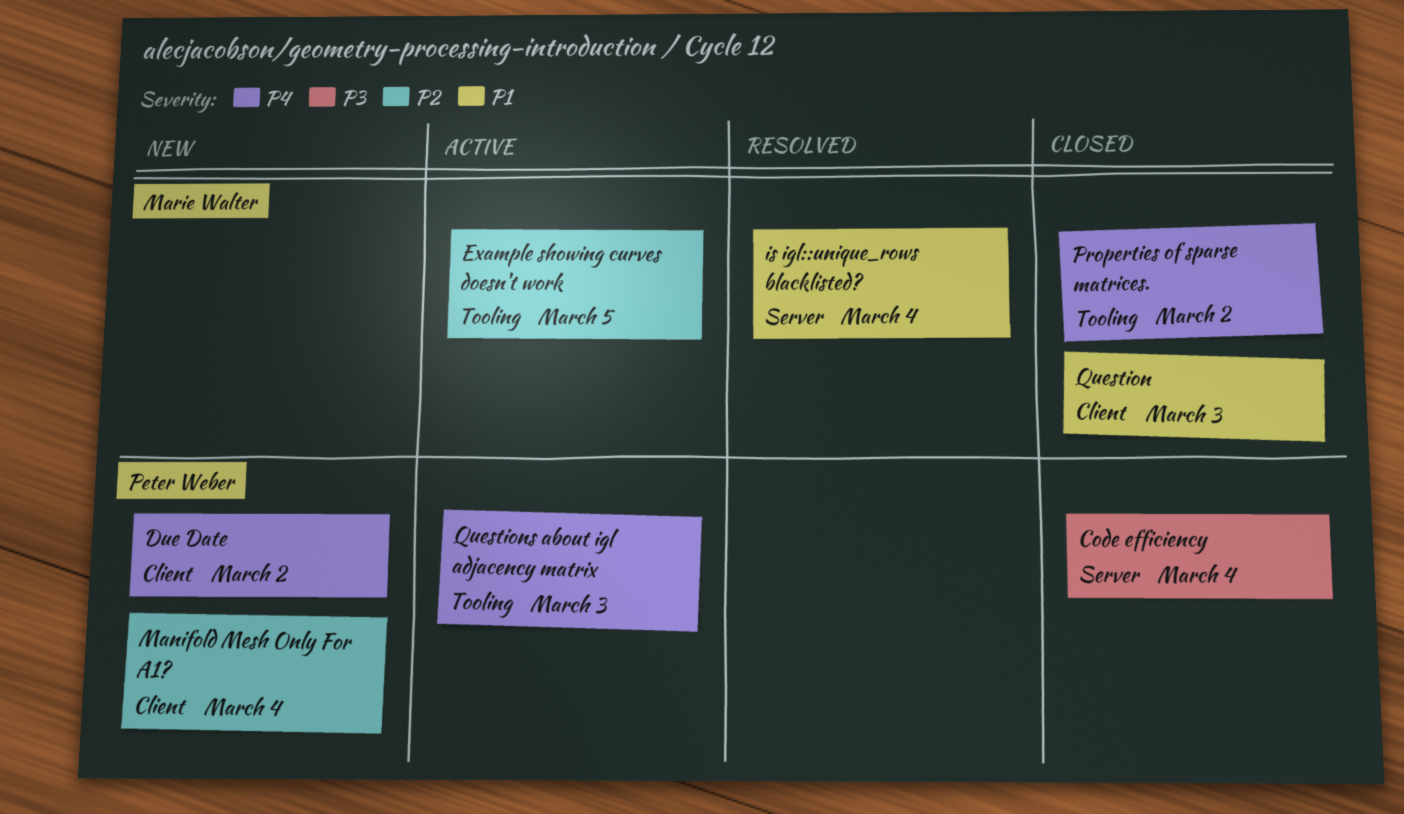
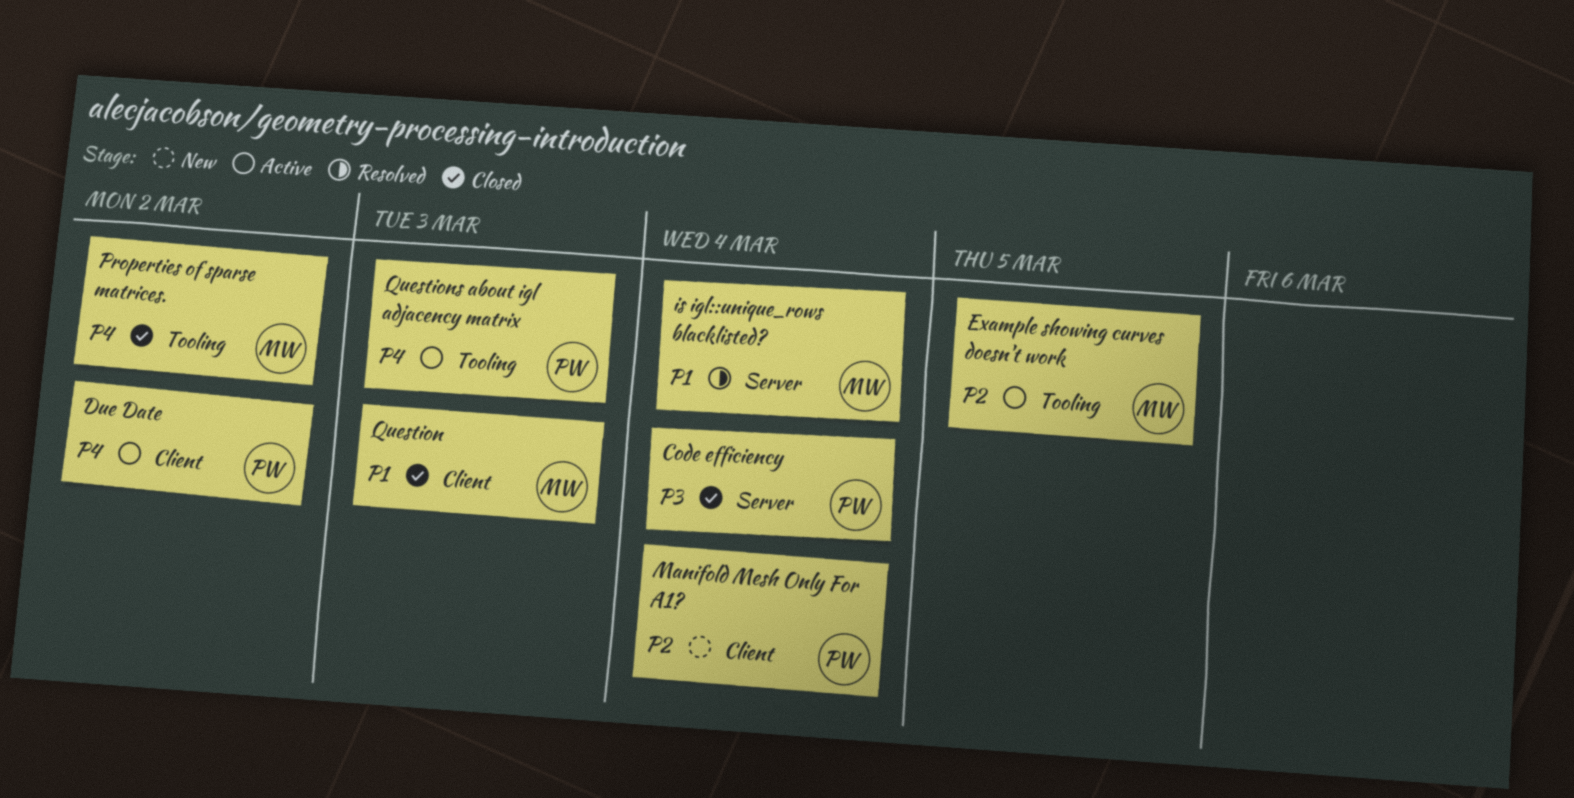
Due Date, status: New -> Active

